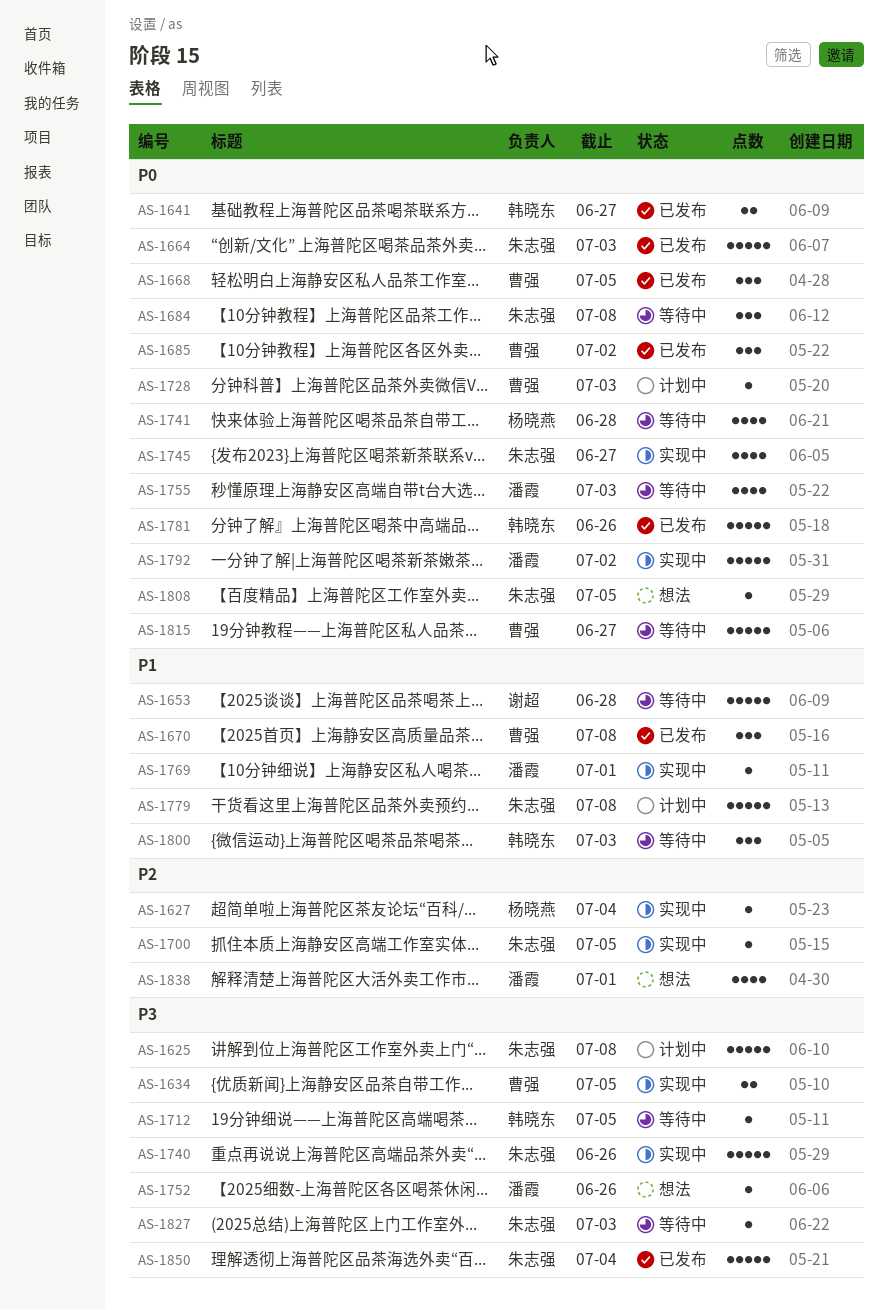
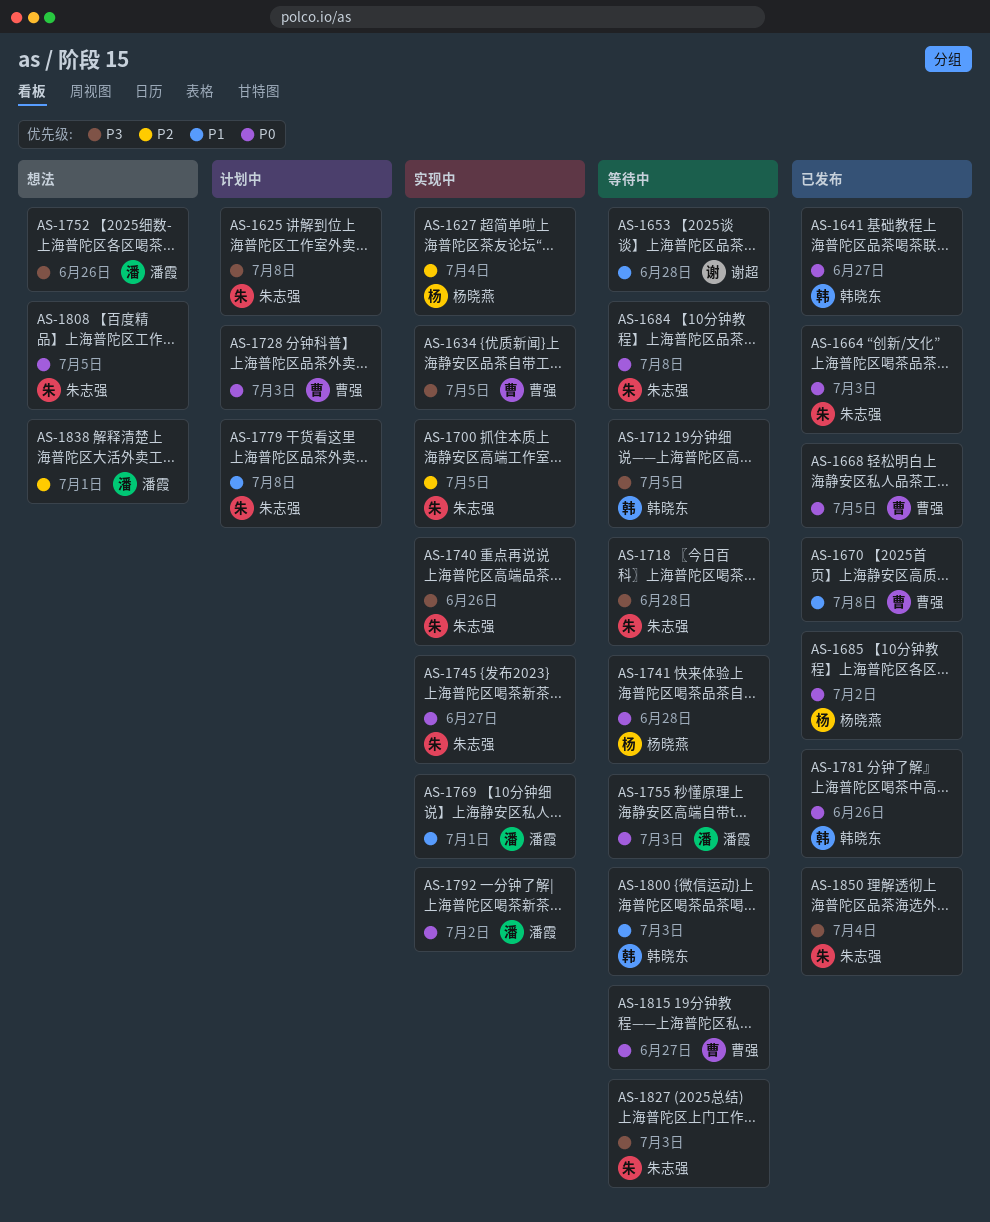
AS-1685, owner: 曹强 -> 杨晓燕
AS-1718: none -> present

